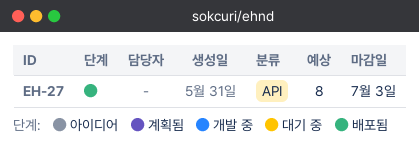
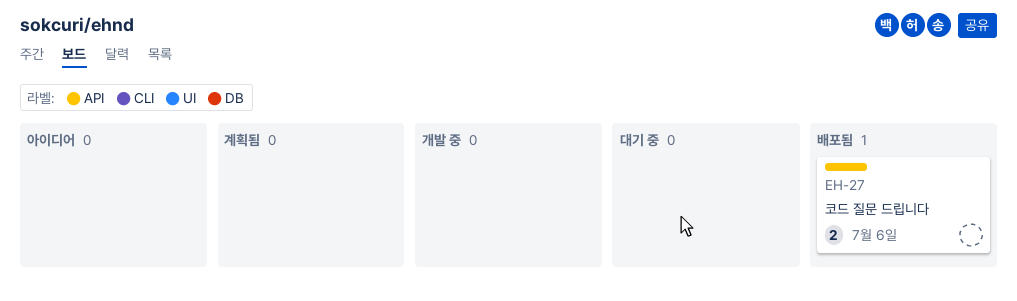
EH-27, estimate: 8 -> 2
EH-27, due: Jul 3 -> Jul 6

